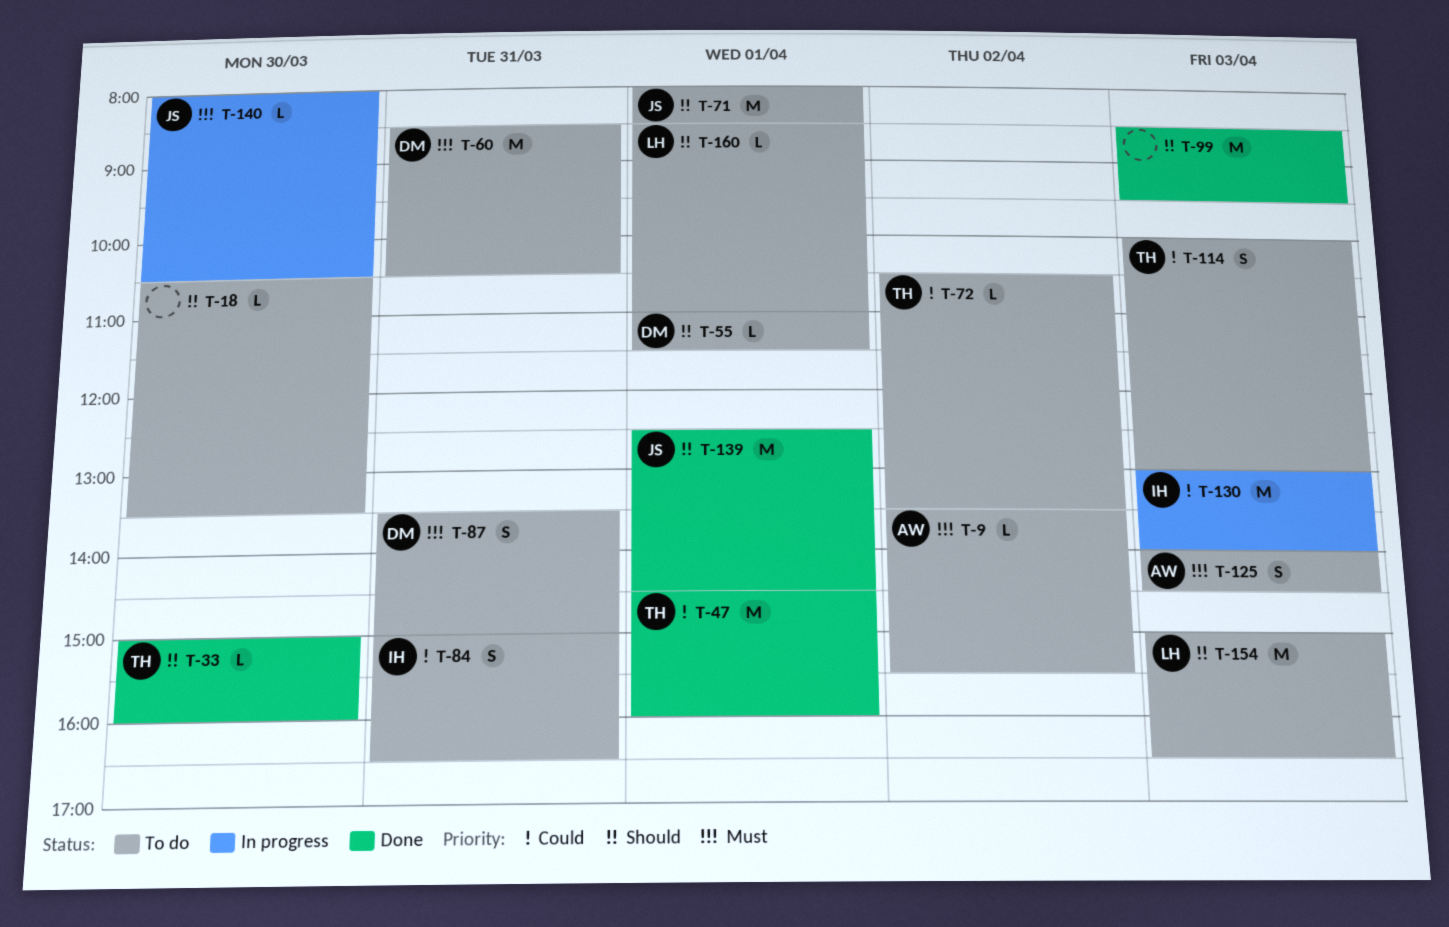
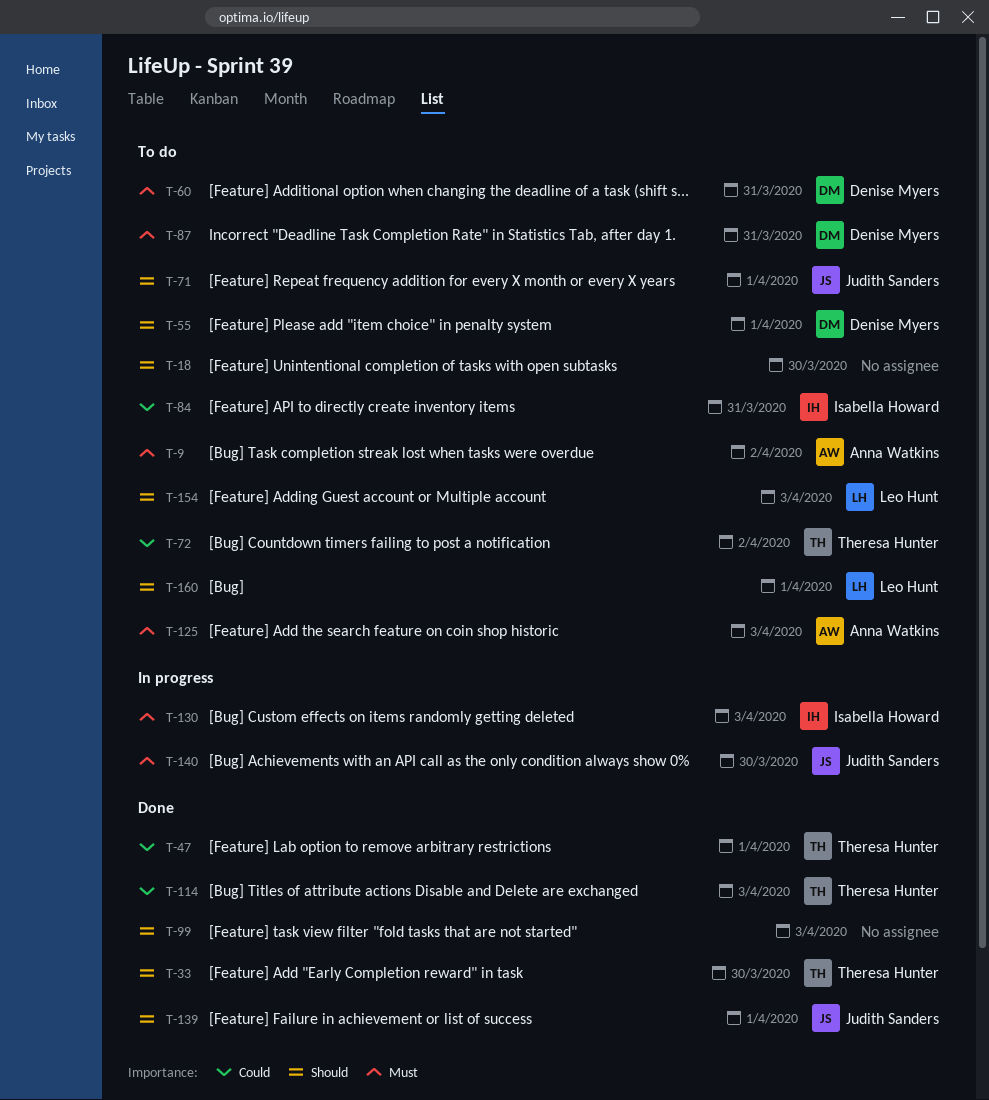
T-114, status: To do -> Done
T-130, priority: Could -> Must

